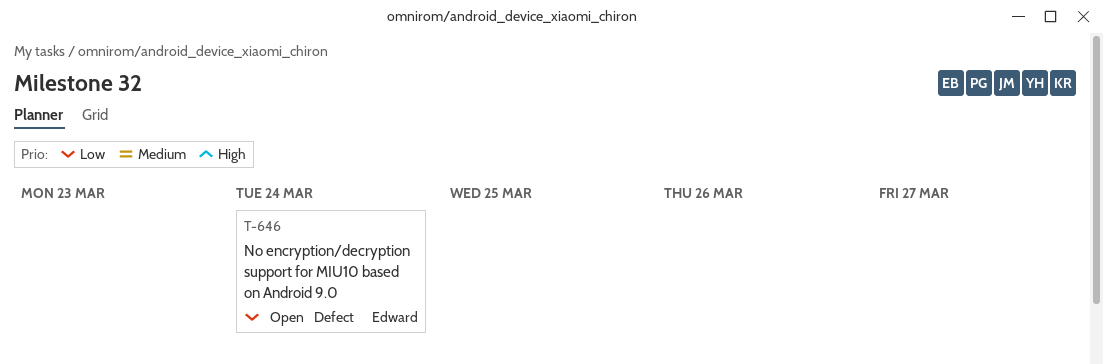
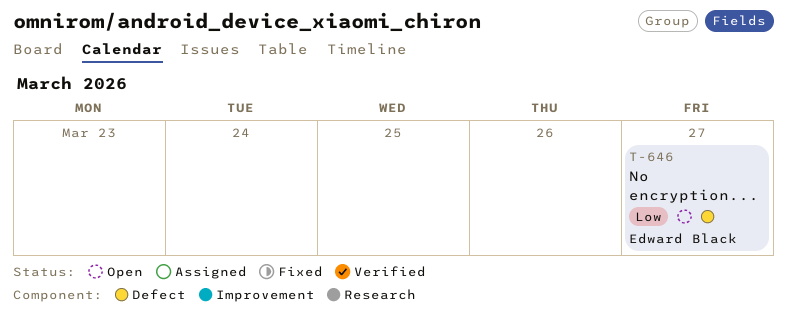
T-646, due: Mar 24 -> Mar 27

